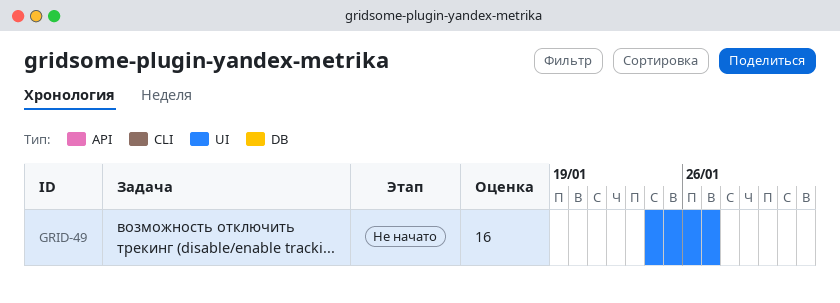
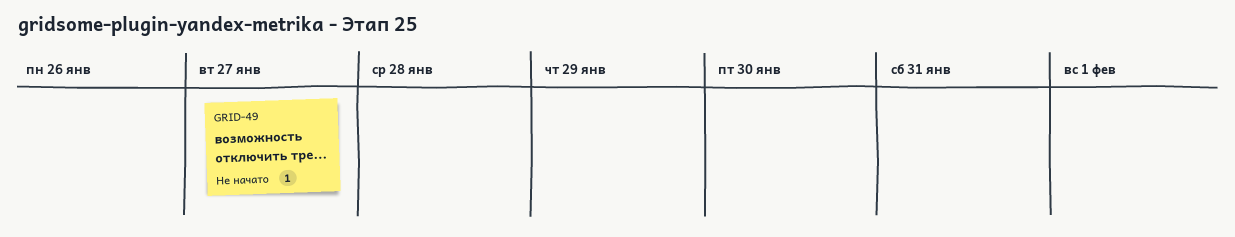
GRID-49, estimate: 16 -> 1

